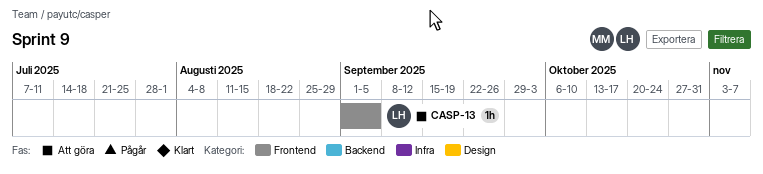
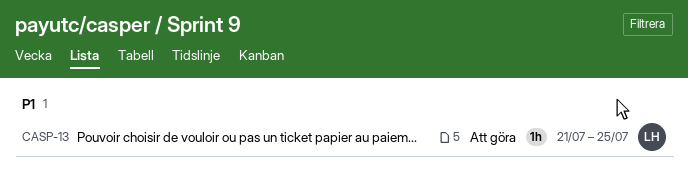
CASP-13, start: Sep 1 -> Jul 21
CASP-13, due: Sep 5 -> Jul 25

